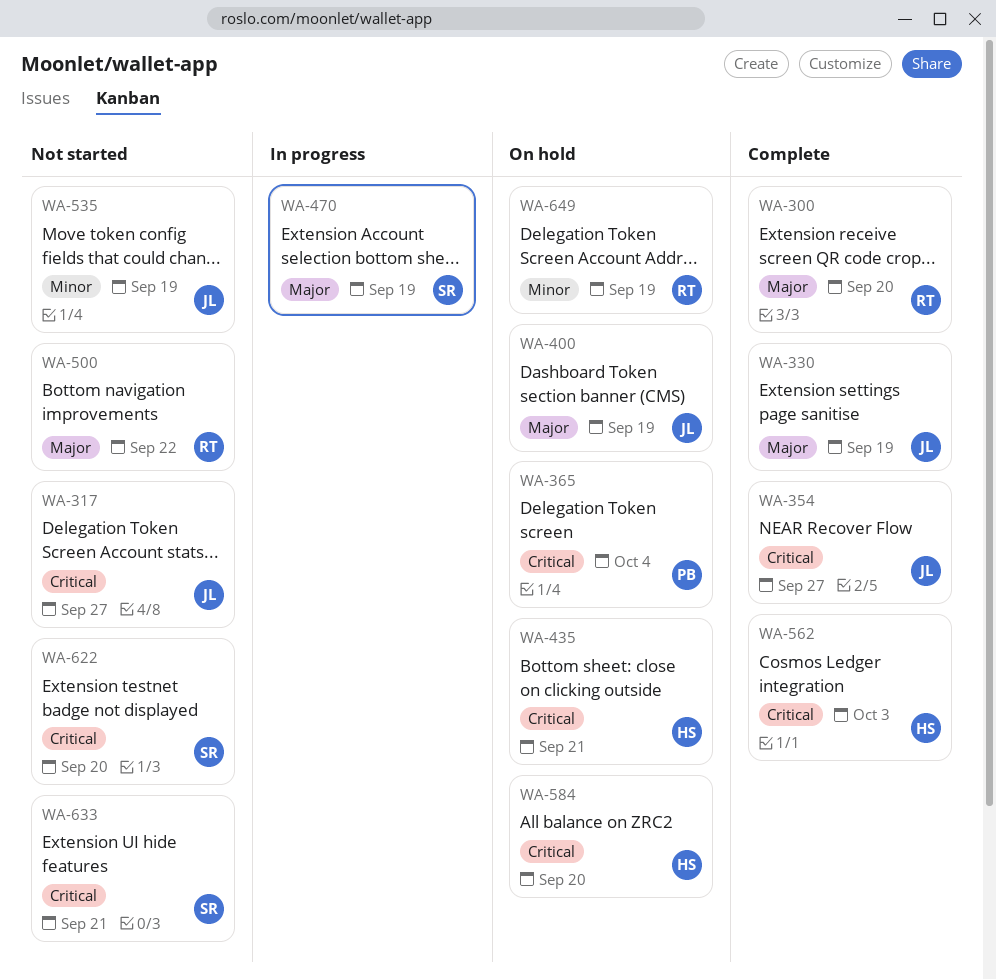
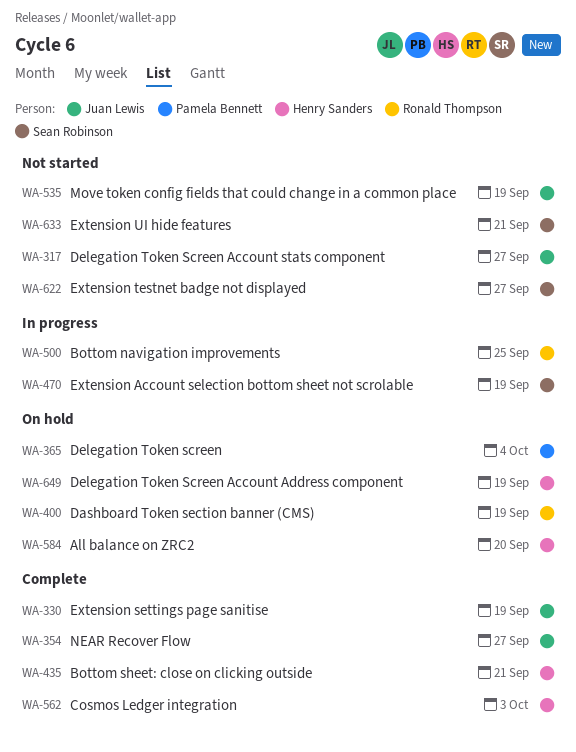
WA-300: present -> none
WA-400, owner: Juan Lewis -> Ronald Thompson
WA-435, status: On hold -> Complete
WA-500, status: Not started -> In progress
WA-500, due: Sep 22 -> Sep 25
WA-622, due: Sep 20 -> Sep 27
WA-649, owner: Ronald Thompson -> Henry Sanders

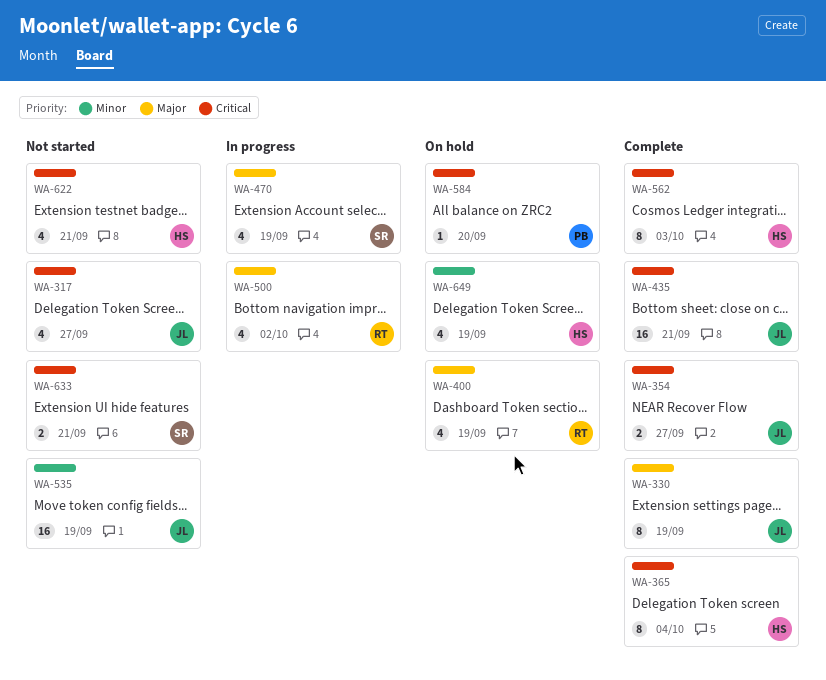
WA-365, status: On hold -> Complete
WA-365, owner: Pamela Bennett -> Henry Sanders
WA-435, owner: Henry Sanders -> Juan Lewis
WA-500, due: Sep 25 -> Oct 2
WA-584, owner: Henry Sanders -> Pamela Bennett
WA-622, owner: Sean Robinson -> Henry Sanders
WA-622, due: Sep 27 -> Sep 21

